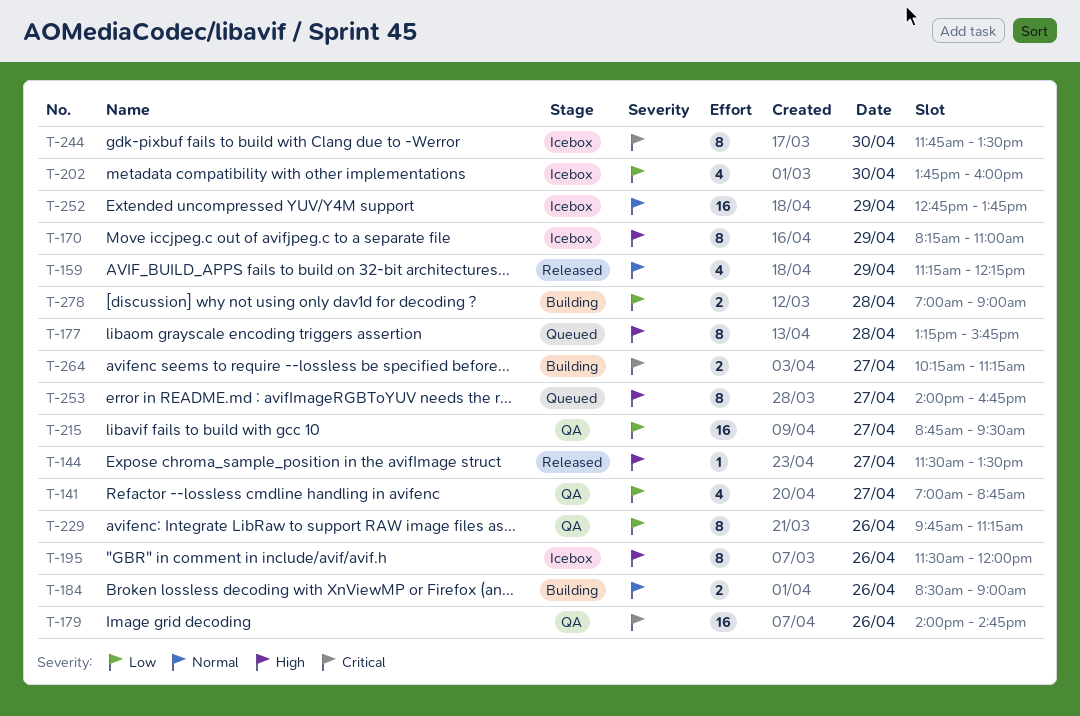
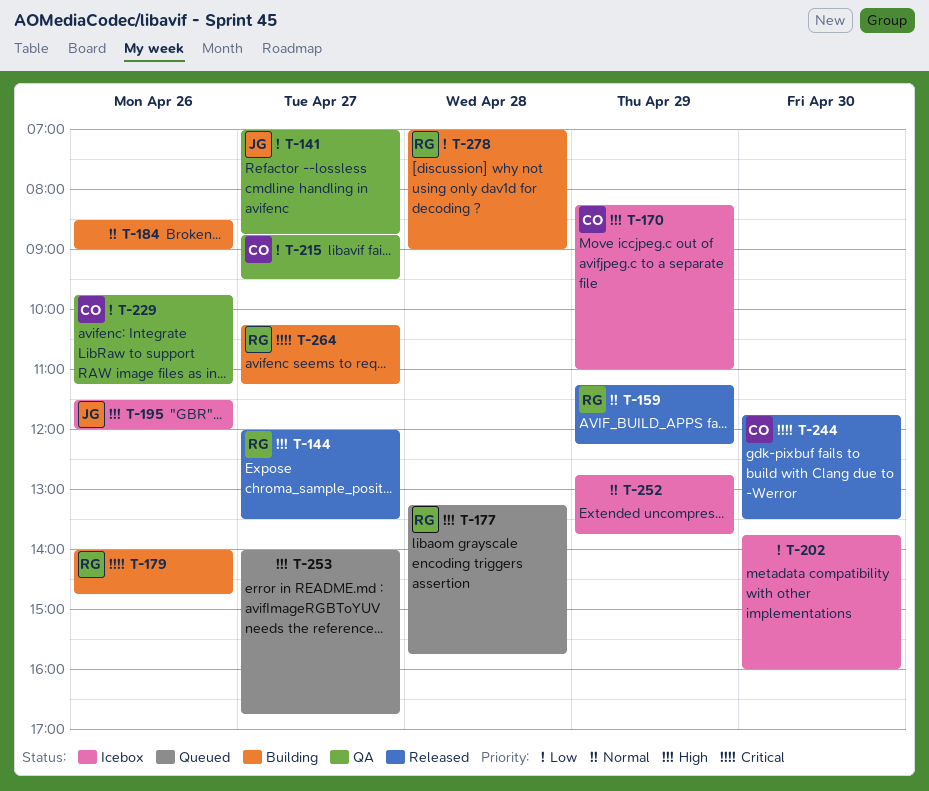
T-144, begins: 11:30 -> 12:00
T-179, status: QA -> Building
T-244, status: Icebox -> Released

